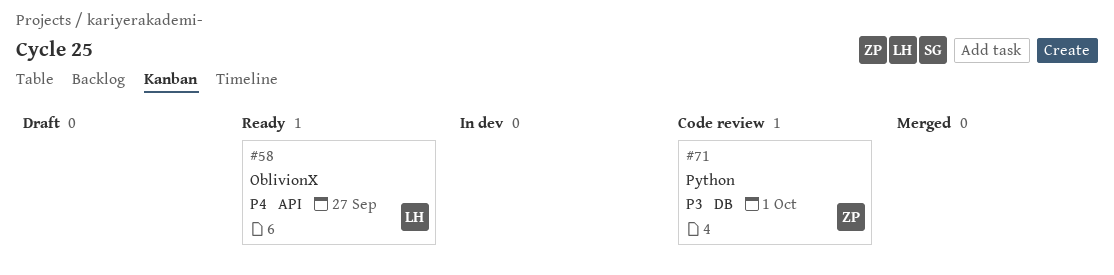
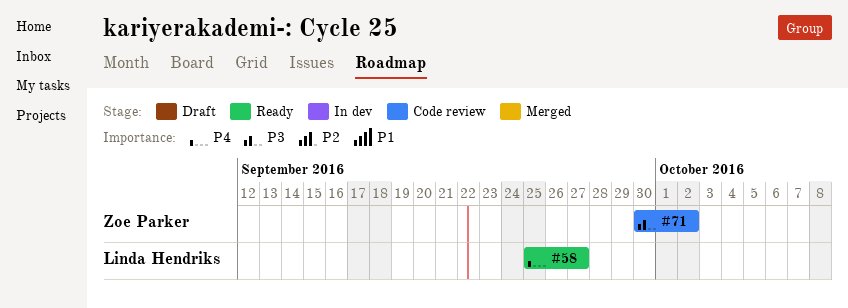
#71, due: Oct 1 -> Oct 2

